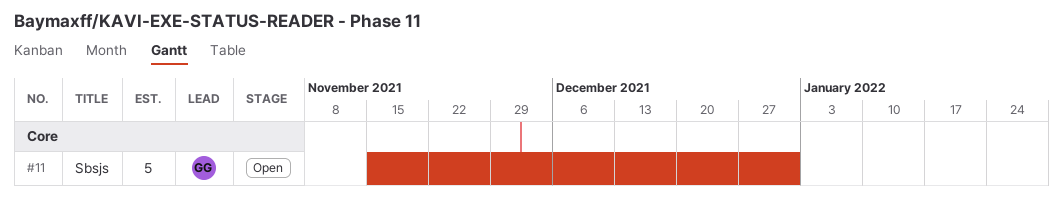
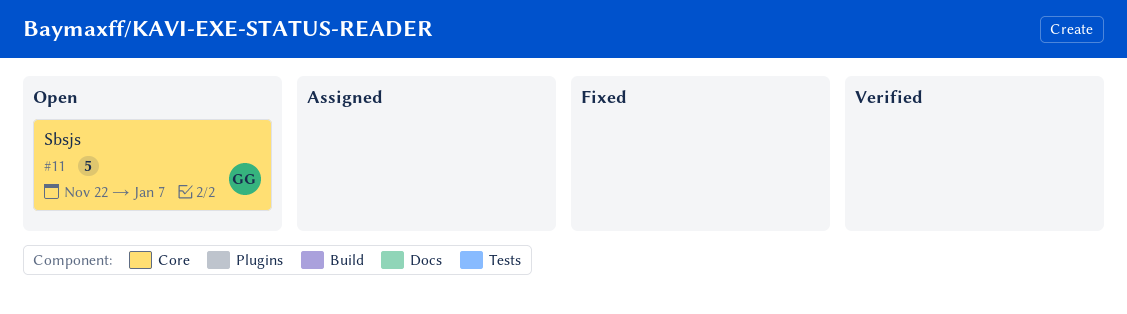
#11, start: Nov 15 -> Nov 22
#11, due: Dec 31 -> Jan 7

